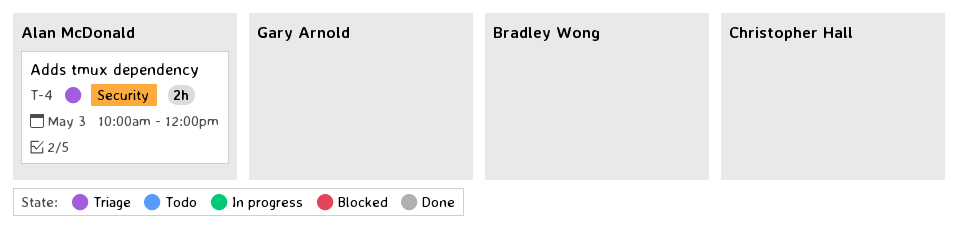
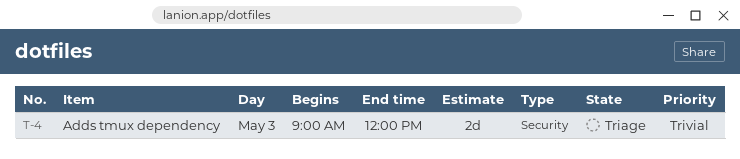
T-4, estimate: 2h -> 2d
T-4, begins: 10:00 -> 09:00

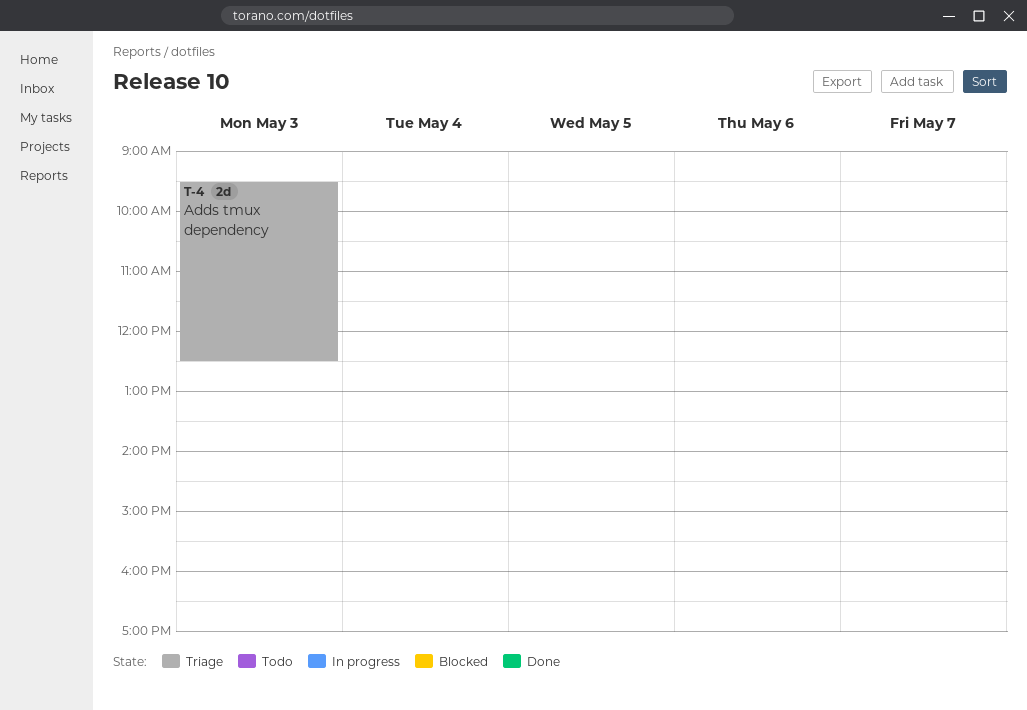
T-4, begins: 09:00 -> 09:30
T-4, ends: 12:00 -> 12:30

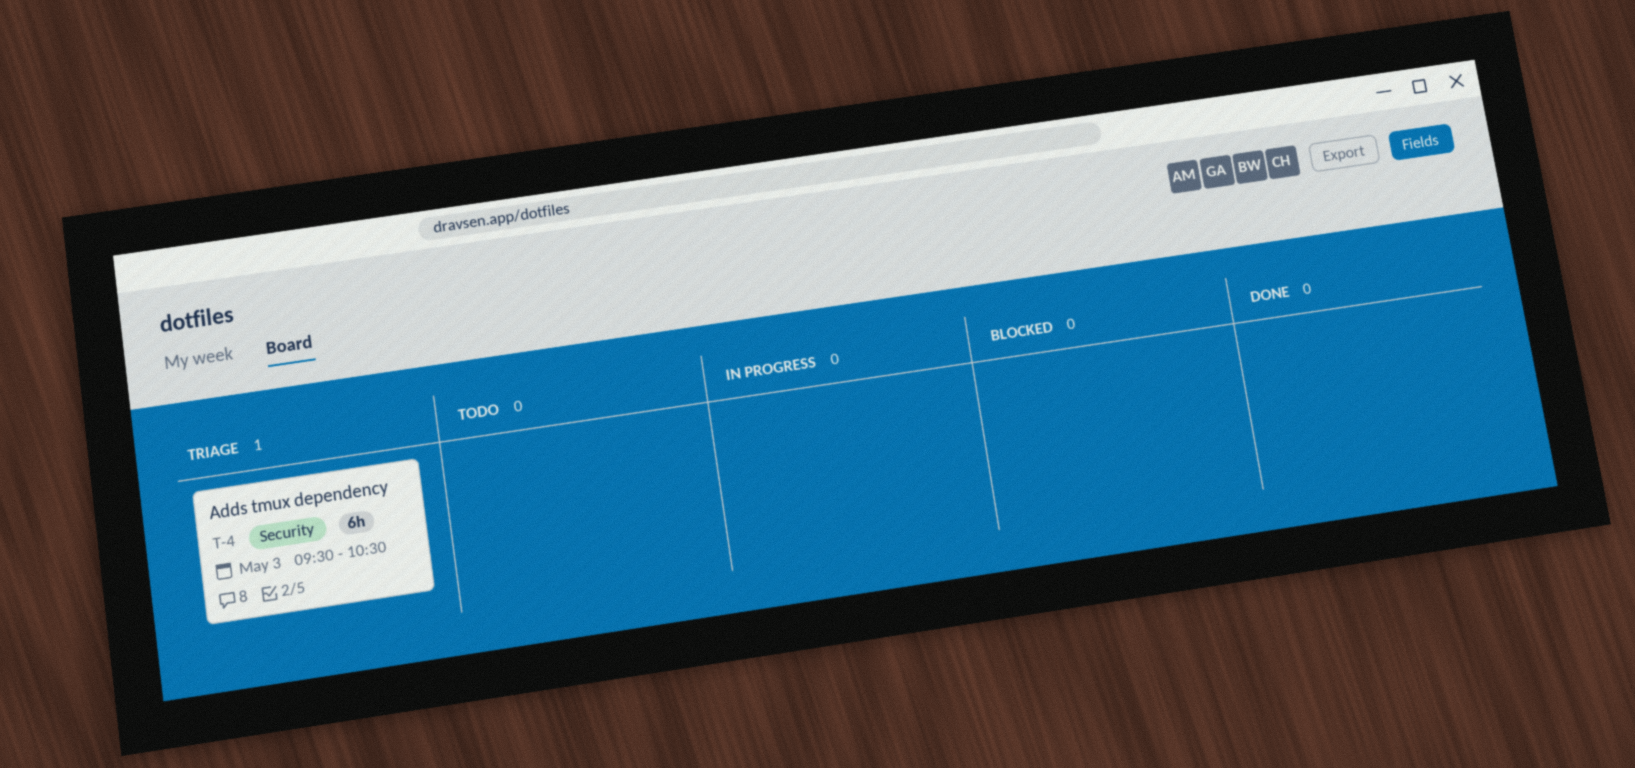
T-4, estimate: 2d -> 6h
T-4, ends: 12:30 -> 10:30

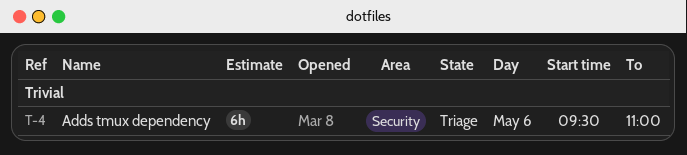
T-4, day: May 3 -> May 6
T-4, ends: 10:30 -> 11:00

